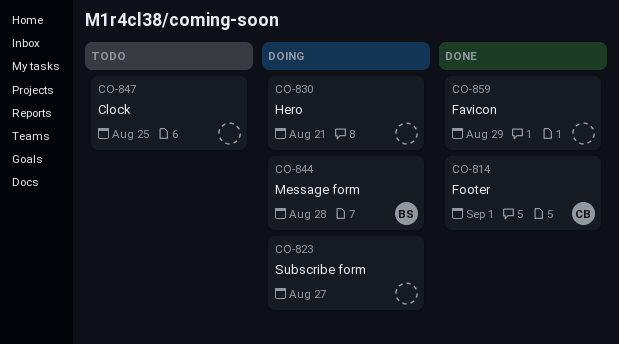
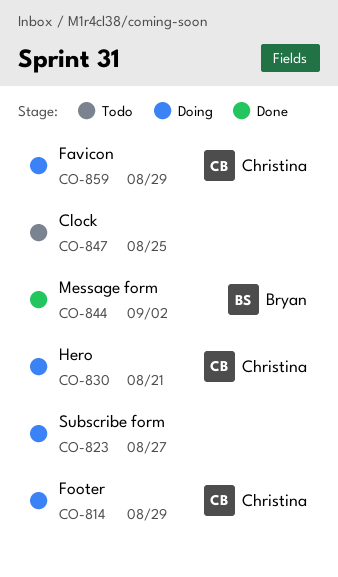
CO-814, status: Done -> Doing
CO-814, due: Sep 1 -> Aug 29
CO-830, owner: none -> Christina
CO-844, status: Doing -> Done
CO-844, due: Aug 28 -> Sep 2
CO-859, status: Done -> Doing
CO-859, owner: none -> Christina

